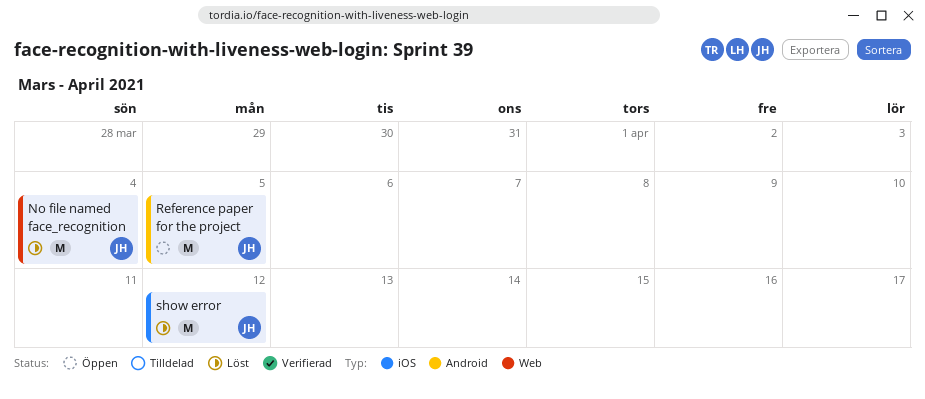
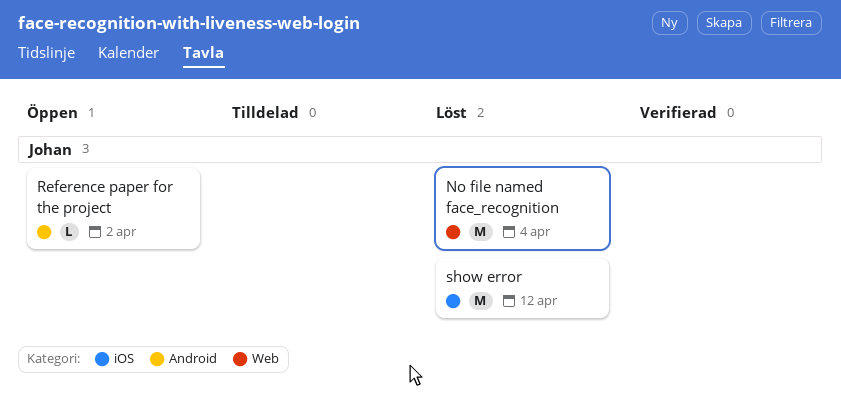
Reference paper for the project, estimate: M -> L
Reference paper for the project, due: Apr 5 -> Apr 2

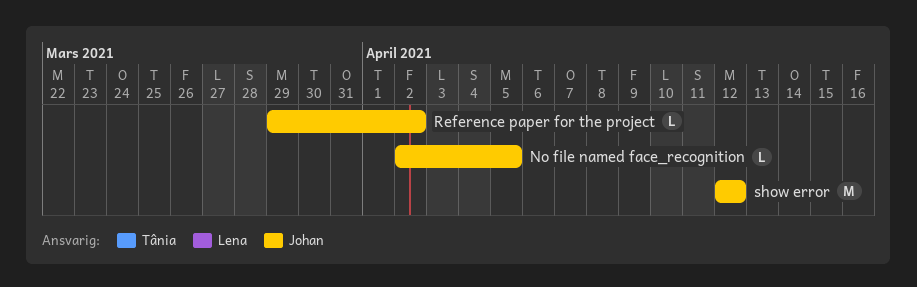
No file named face_recognition, estimate: M -> L
No file named face_recognition, due: Apr 4 -> Apr 5

